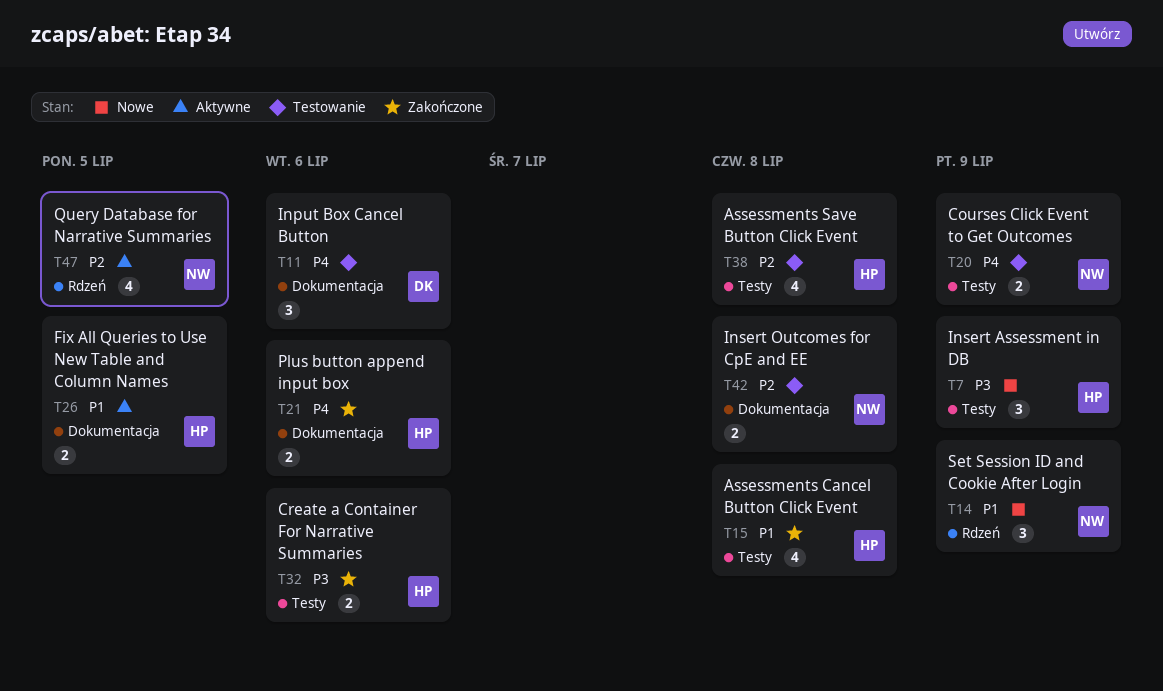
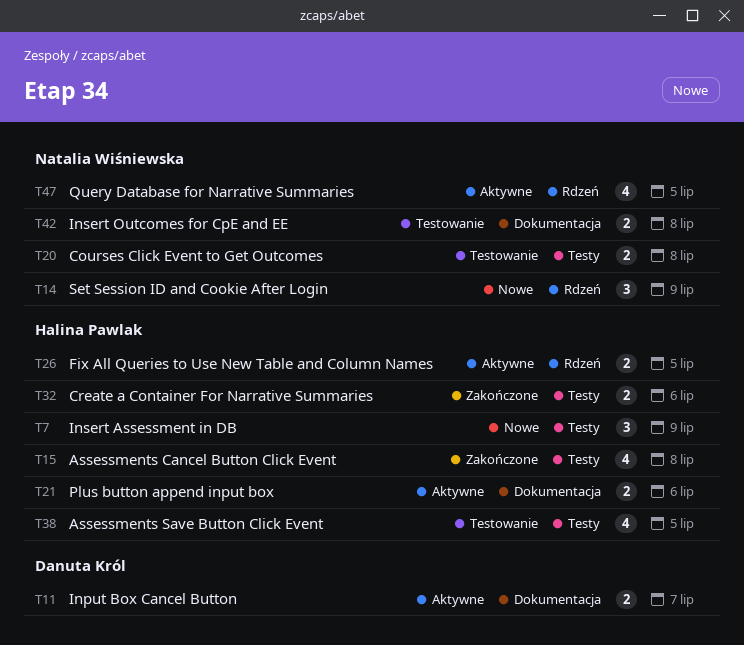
T11, status: Testowanie -> Aktywne
T11, estimate: 3 -> 2
T11, due: Jul 6 -> Jul 7
T20, due: Jul 9 -> Jul 8
T21, status: Zakończone -> Aktywne
T26, label: Dokumentacja -> Rdzeń
T38, due: Jul 8 -> Jul 5

